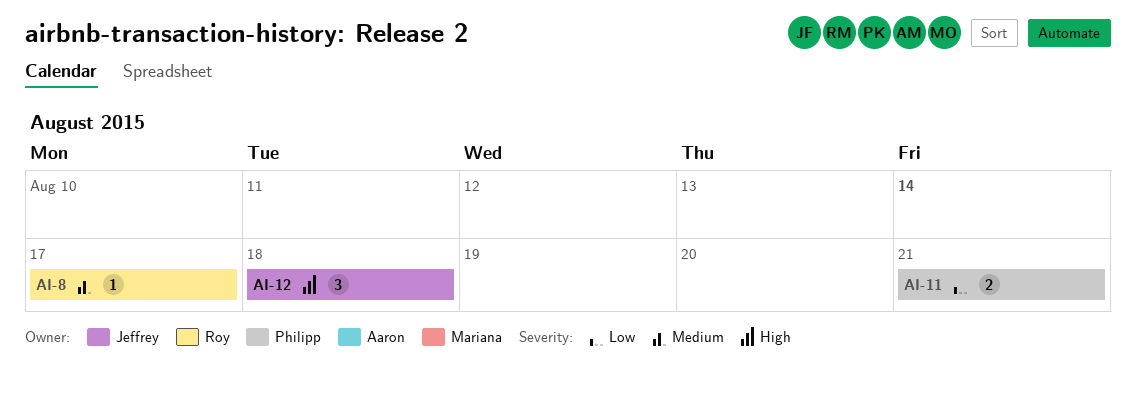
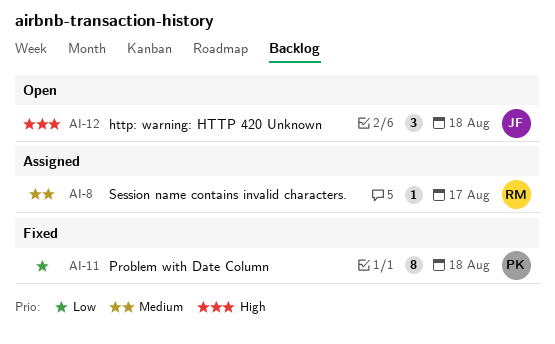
AI-11, estimate: 2 -> 8
AI-11, due: Aug 21 -> Aug 18

